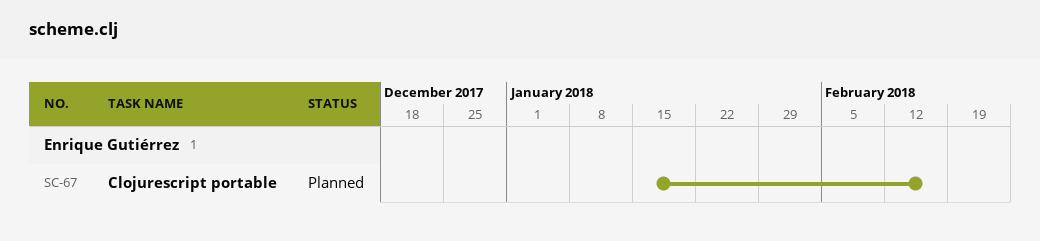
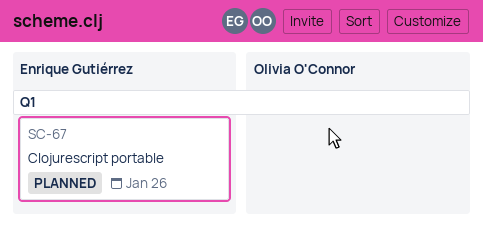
SC-67, due: Feb 16 -> Jan 26

